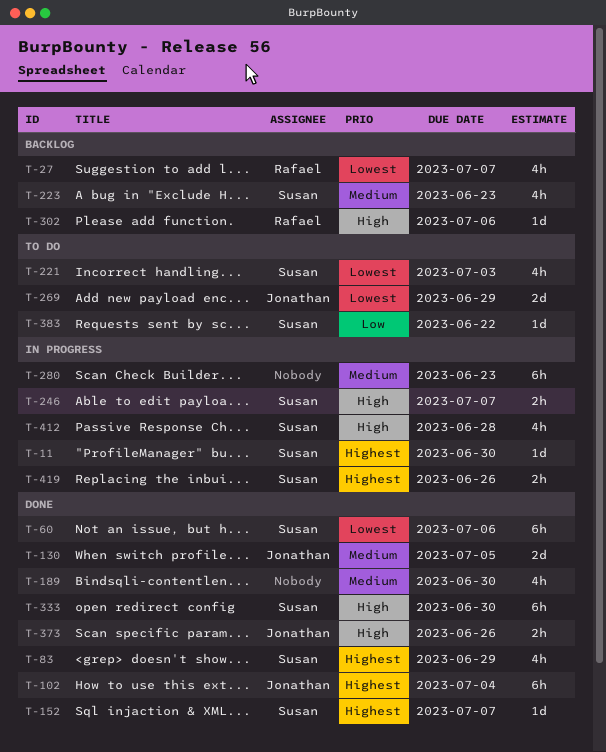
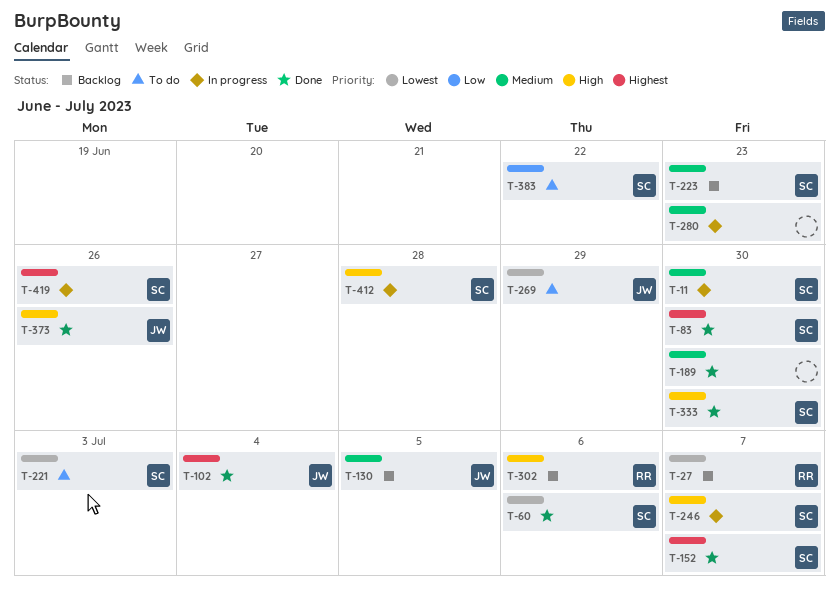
T-11, priority: Highest -> Medium
T-83, due: Jun 29 -> Jun 30
T-130, status: Done -> Backlog

